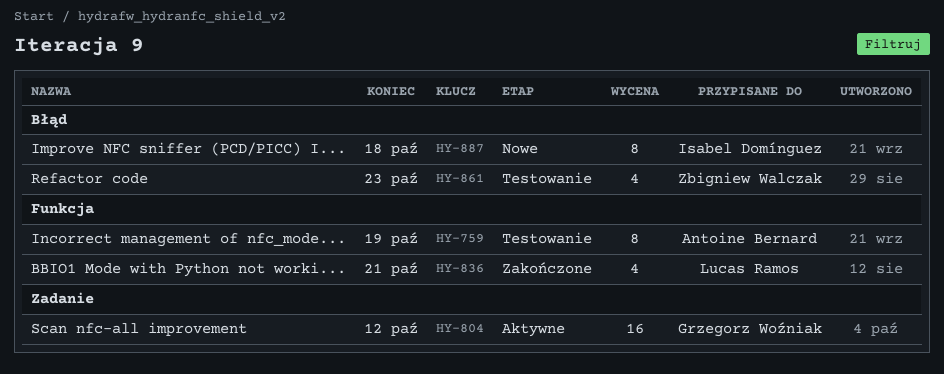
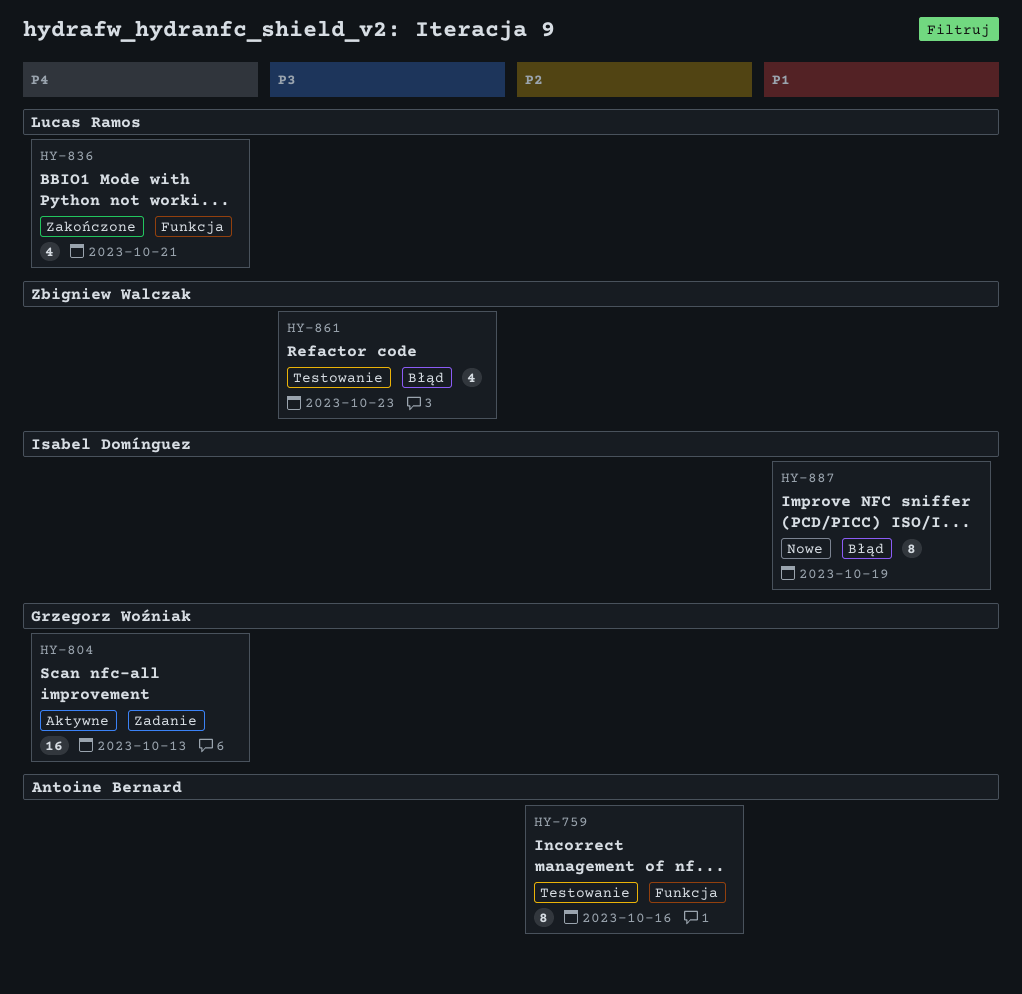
HY-759, due: Oct 19 -> Oct 16
HY-804, due: Oct 12 -> Oct 13
HY-887, due: Oct 18 -> Oct 19

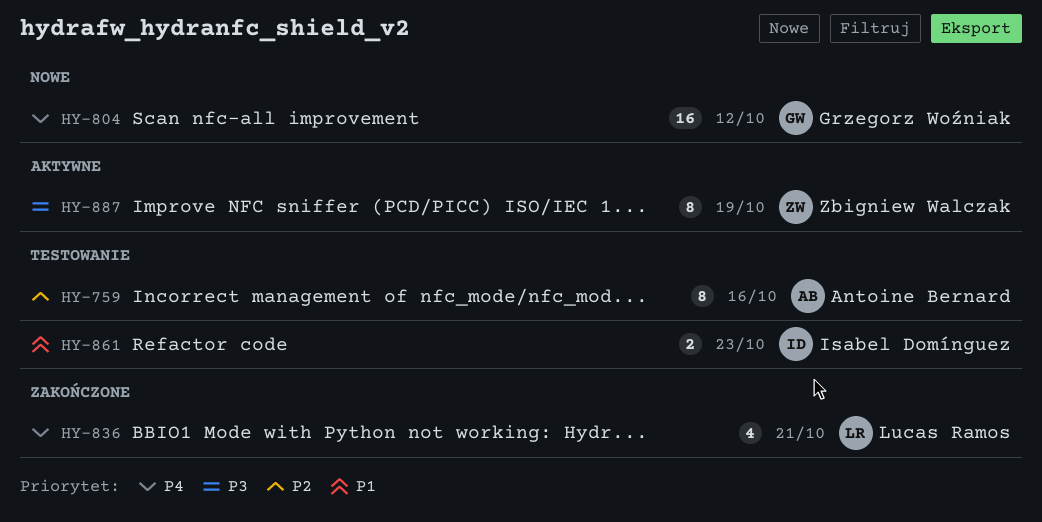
HY-804, status: Aktywne -> Nowe
HY-804, due: Oct 13 -> Oct 12
HY-861, owner: Zbigniew Walczak -> Isabel Domínguez
HY-861, priority: P3 -> P1
HY-861, estimate: 4 -> 2
HY-887, status: Nowe -> Aktywne
HY-887, owner: Isabel Domínguez -> Zbigniew Walczak
HY-887, priority: P1 -> P3

